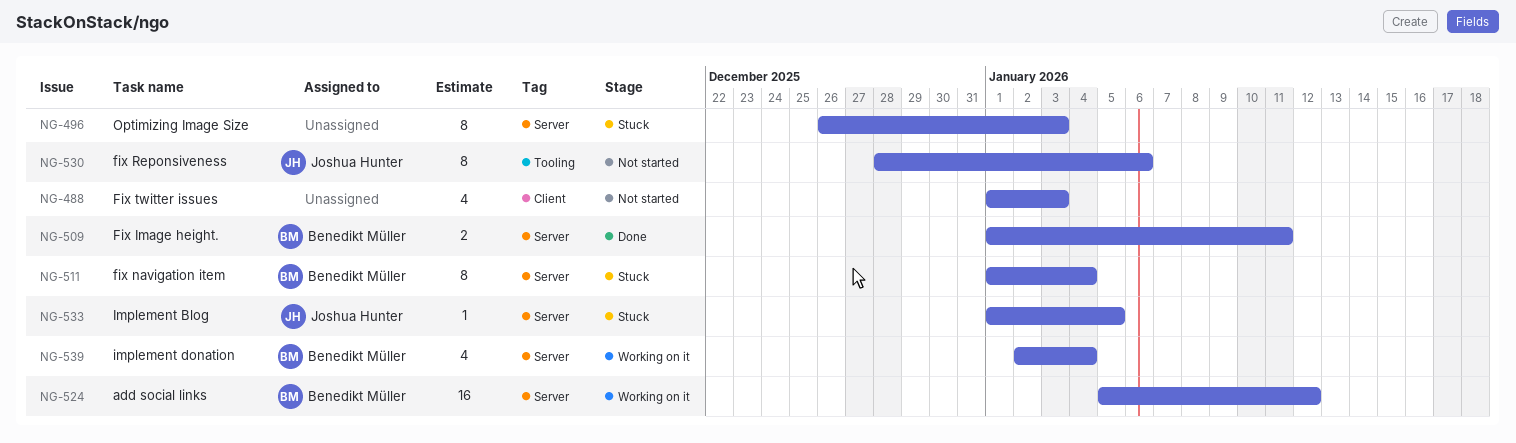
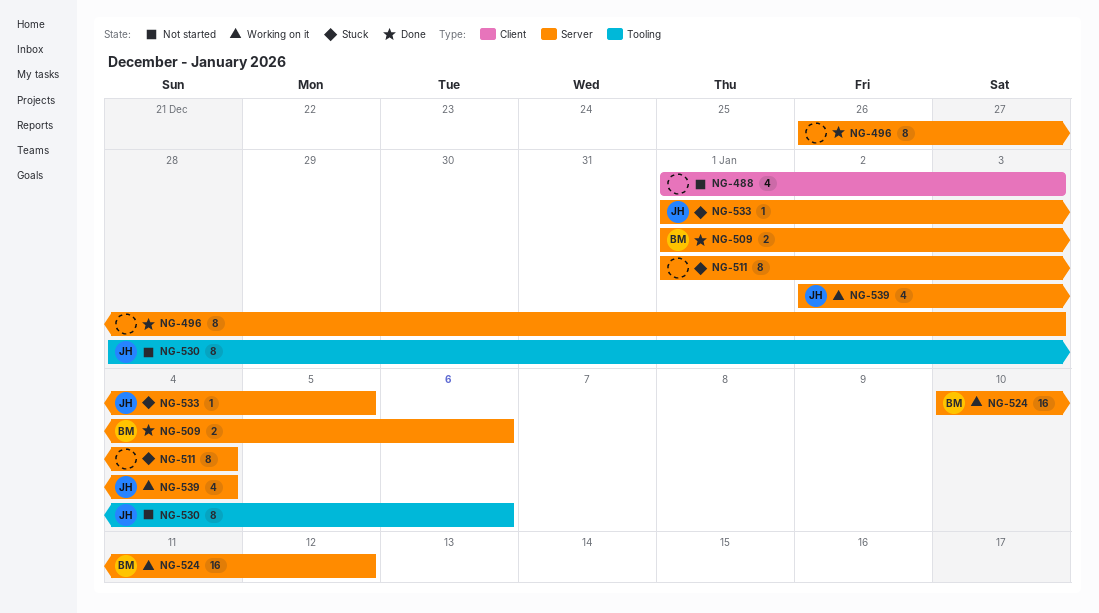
NG-496, status: Stuck -> Done
NG-509, due: Jan 11 -> Jan 6
NG-511, owner: Benedikt Müller -> none
NG-524, start: Jan 5 -> Jan 10
NG-539, owner: Benedikt Müller -> Joshua Hunter

